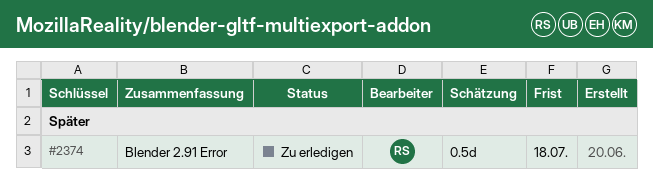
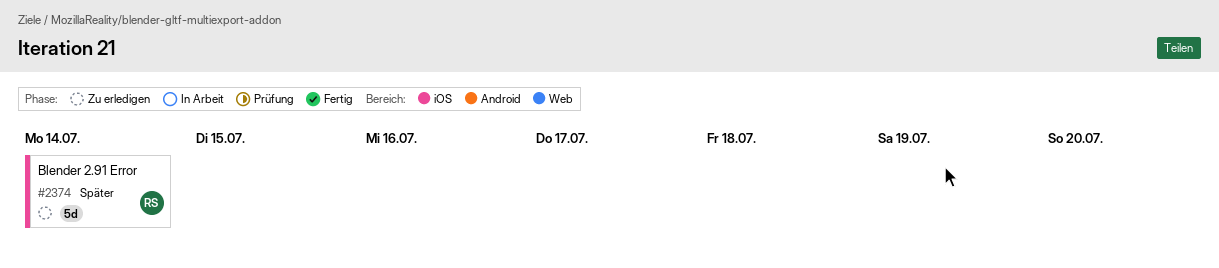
#2374, estimate: 0.5d -> 5d
#2374, due: Jul 18 -> Jul 14

